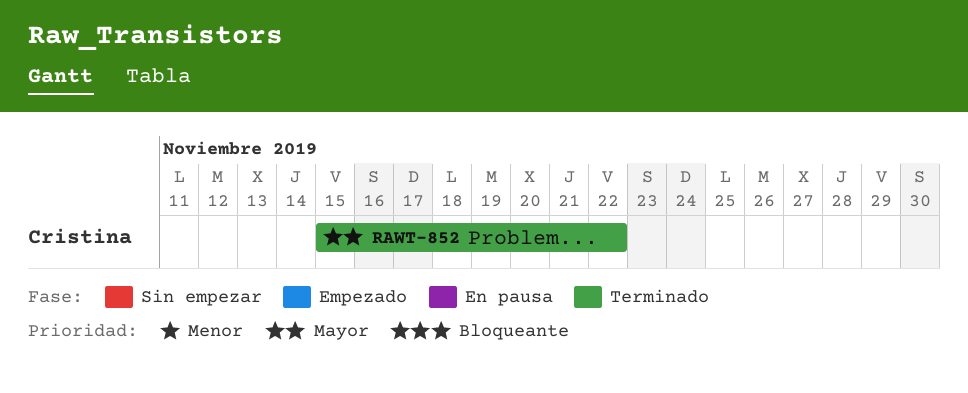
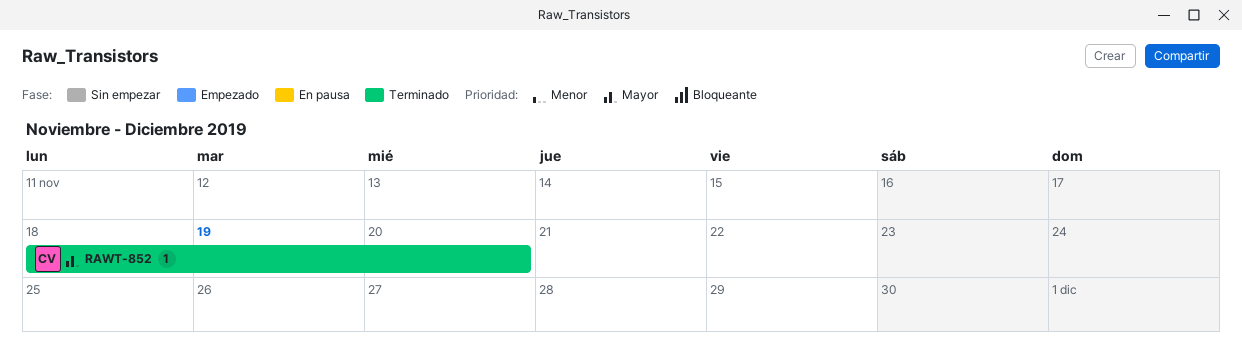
RAWT-852, start: Nov 15 -> Nov 18
RAWT-852, due: Nov 22 -> Nov 20

